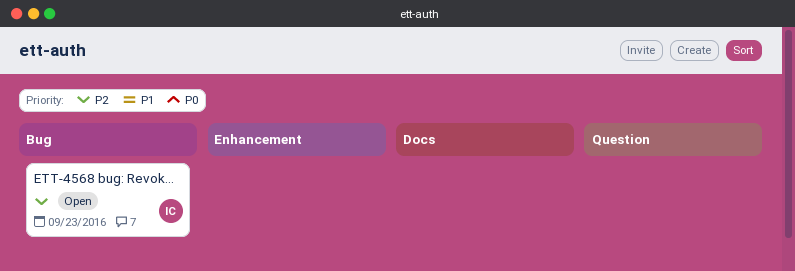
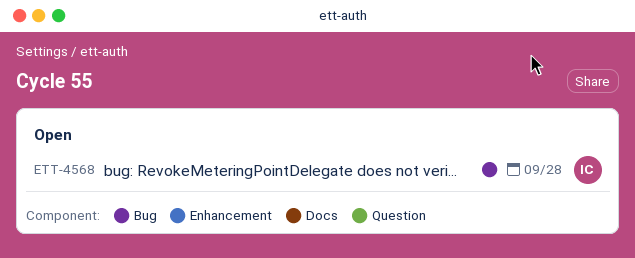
ETT-4568, due: Sep 23 -> Sep 28

